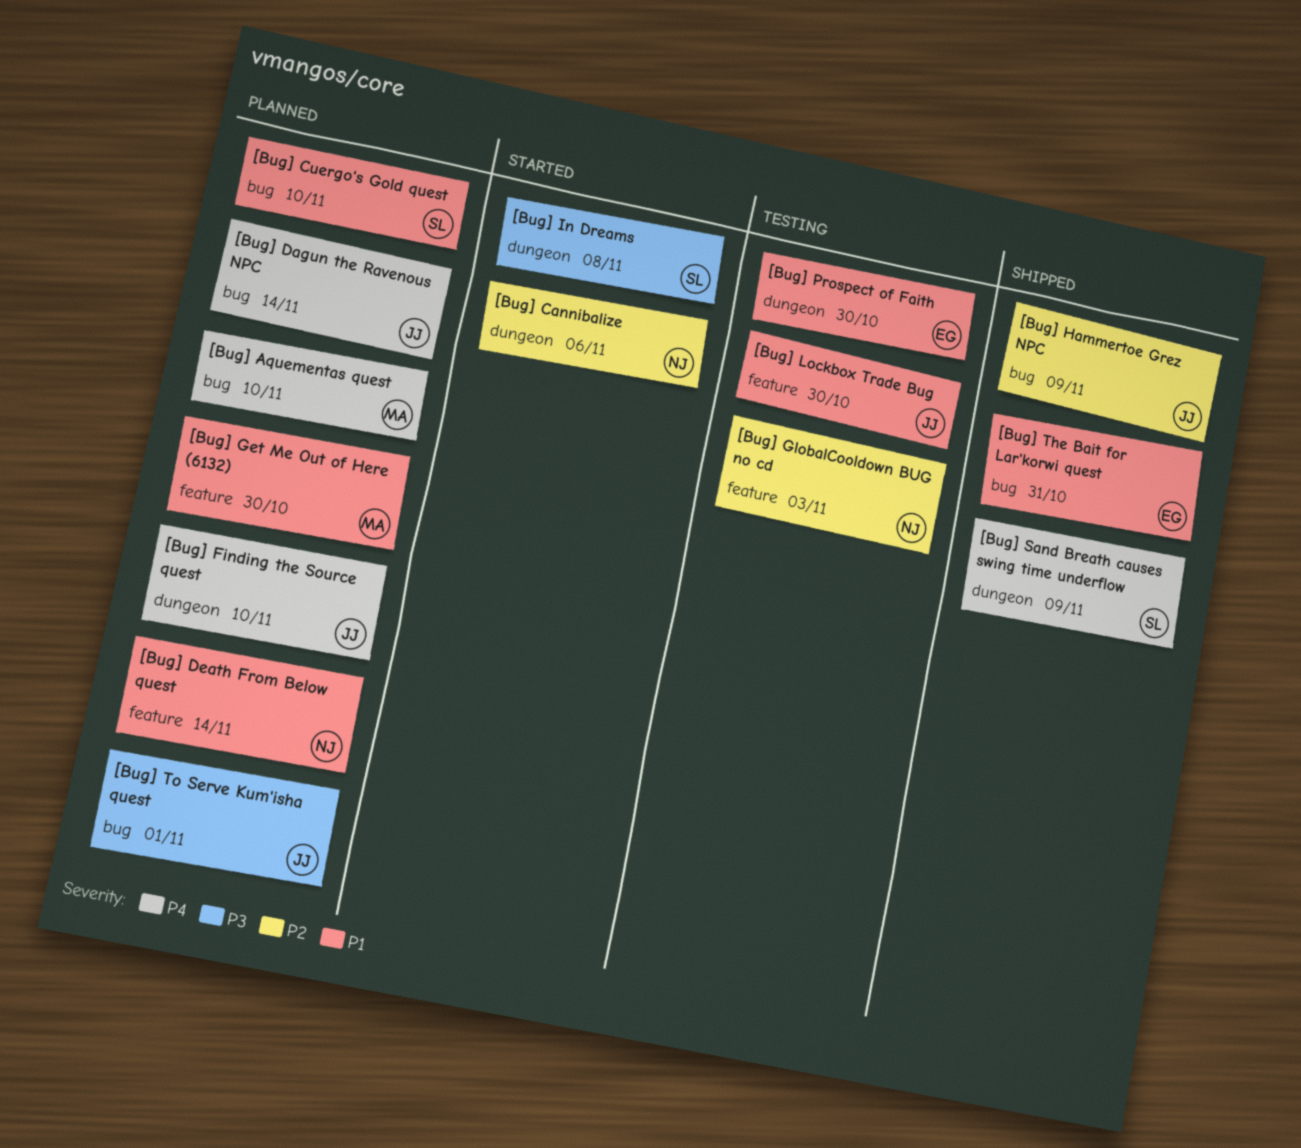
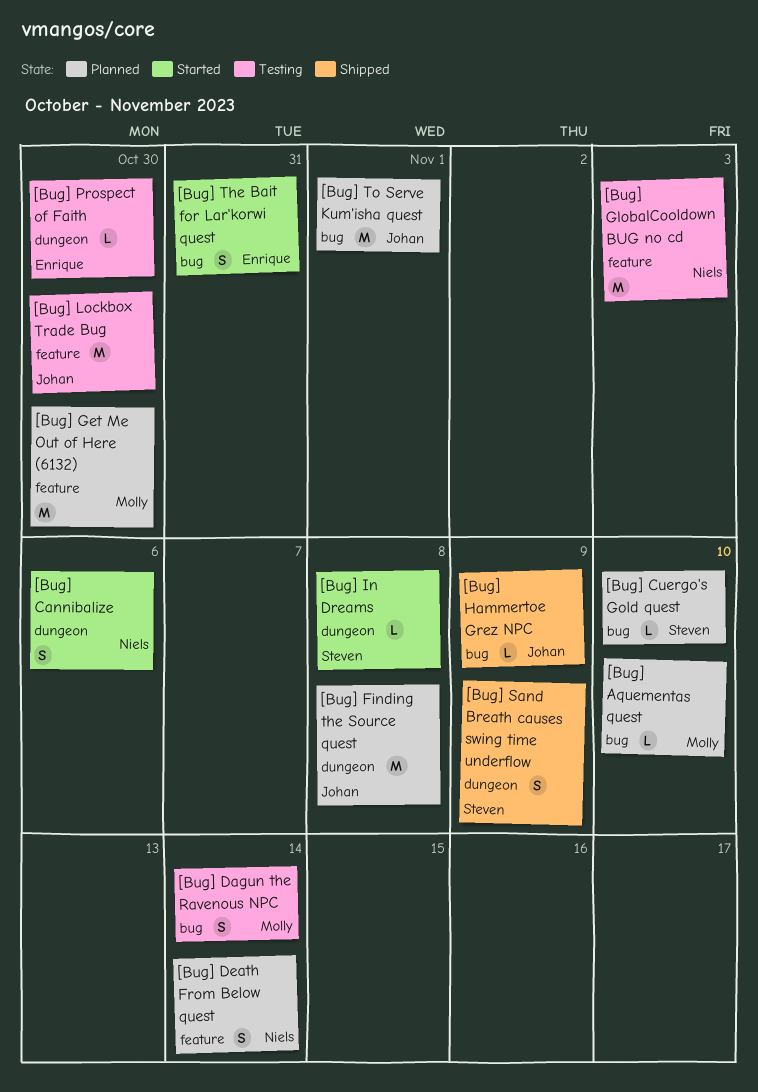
[Bug] Dagun the Ravenous NPC, status: Planned -> Testing
[Bug] Dagun the Ravenous NPC, owner: Johan -> Molly
[Bug] Finding the Source quest, due: Nov 10 -> Nov 8
[Bug] The Bait for Lar'korwi quest, status: Shipped -> Started

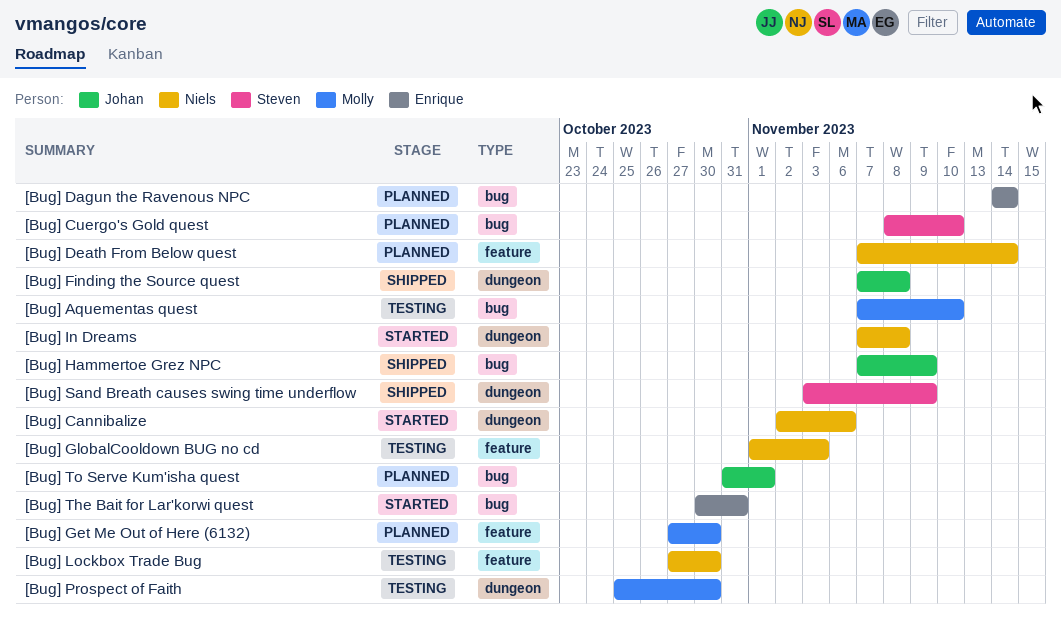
[Bug] Aquementas quest, status: Planned -> Testing
[Bug] Dagun the Ravenous NPC, status: Testing -> Planned
[Bug] Dagun the Ravenous NPC, owner: Molly -> Enrique
[Bug] Finding the Source quest, status: Planned -> Shipped
[Bug] In Dreams, owner: Steven -> Niels
[Bug] Lockbox Trade Bug, owner: Johan -> Niels
[Bug] Prospect of Faith, owner: Enrique -> Molly

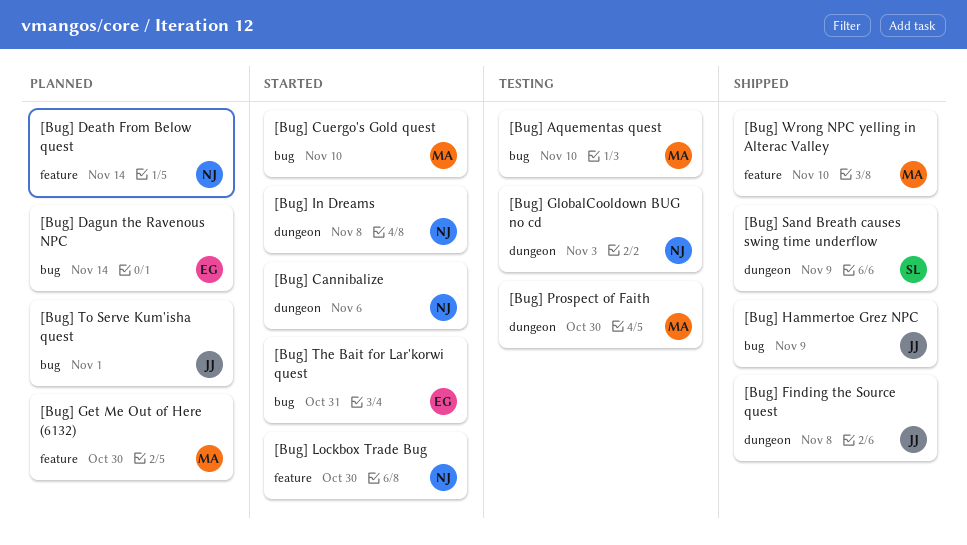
[Bug] Cuergo's Gold quest, status: Planned -> Started
[Bug] Cuergo's Gold quest, owner: Steven -> Molly
[Bug] GlobalCooldown BUG no cd, label: feature -> dungeon
[Bug] Lockbox Trade Bug, status: Testing -> Started
[Bug] Wrong NPC yelling in Alterac Valley: none -> present

